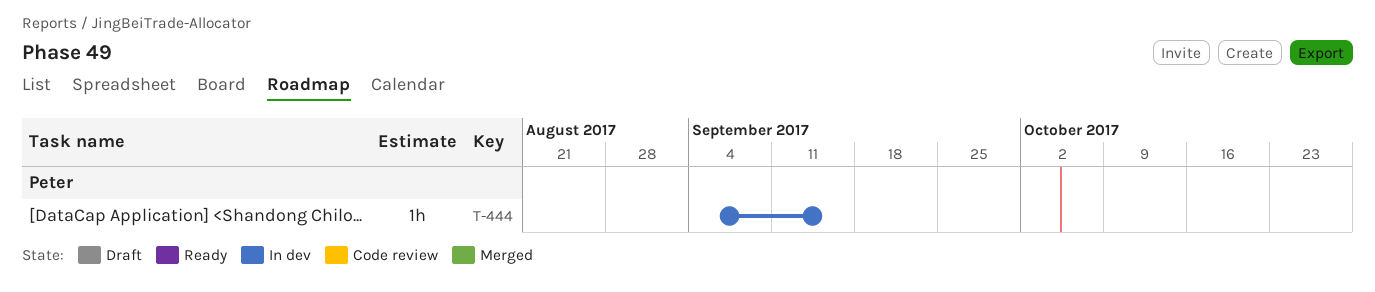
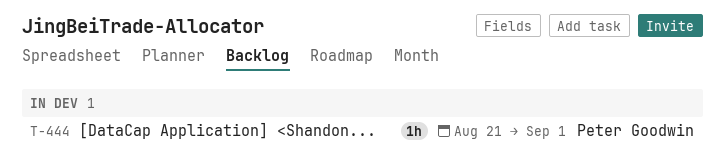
T-444, start: Sep 4 -> Aug 21
T-444, due: Sep 15 -> Sep 1

